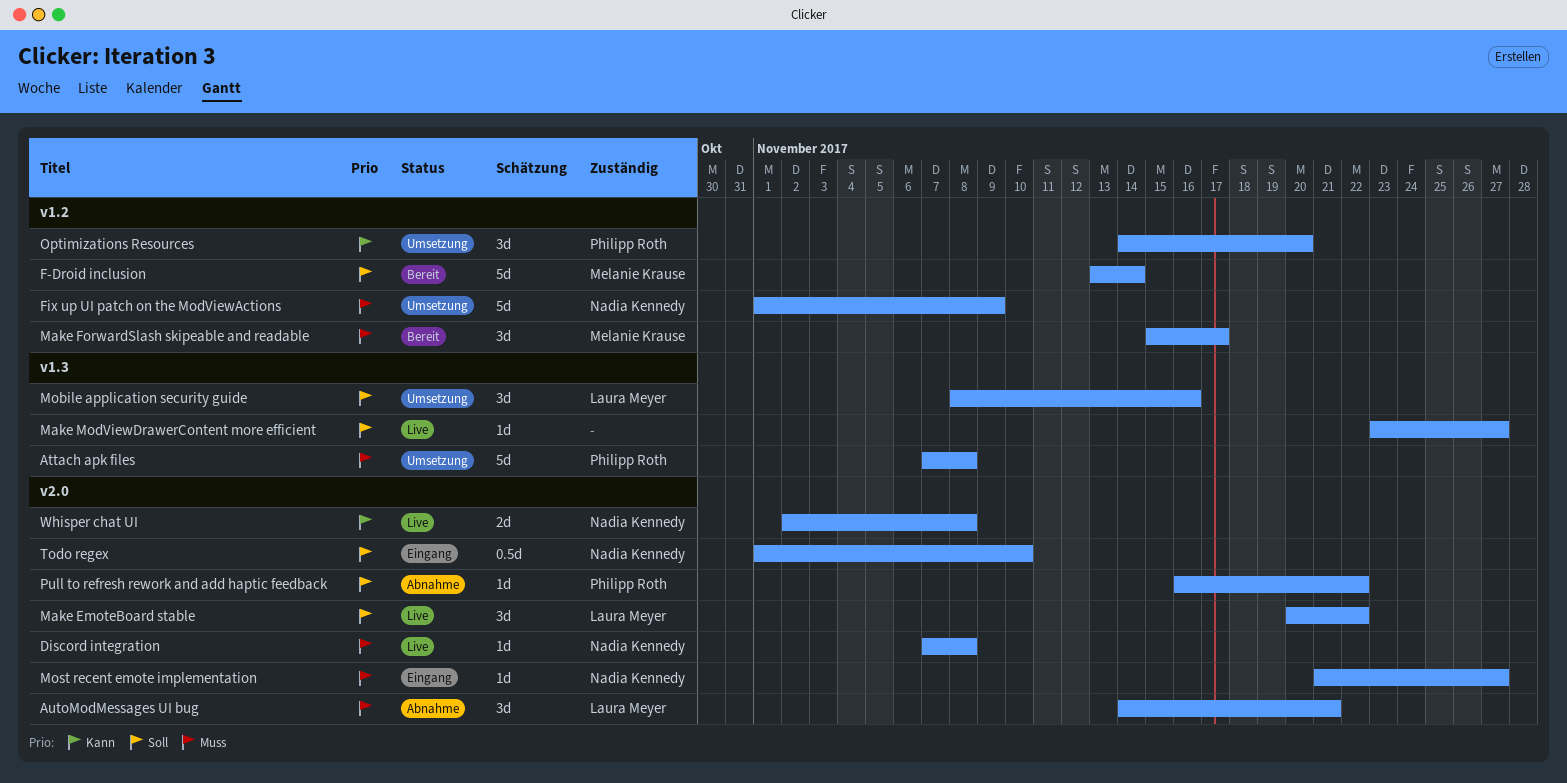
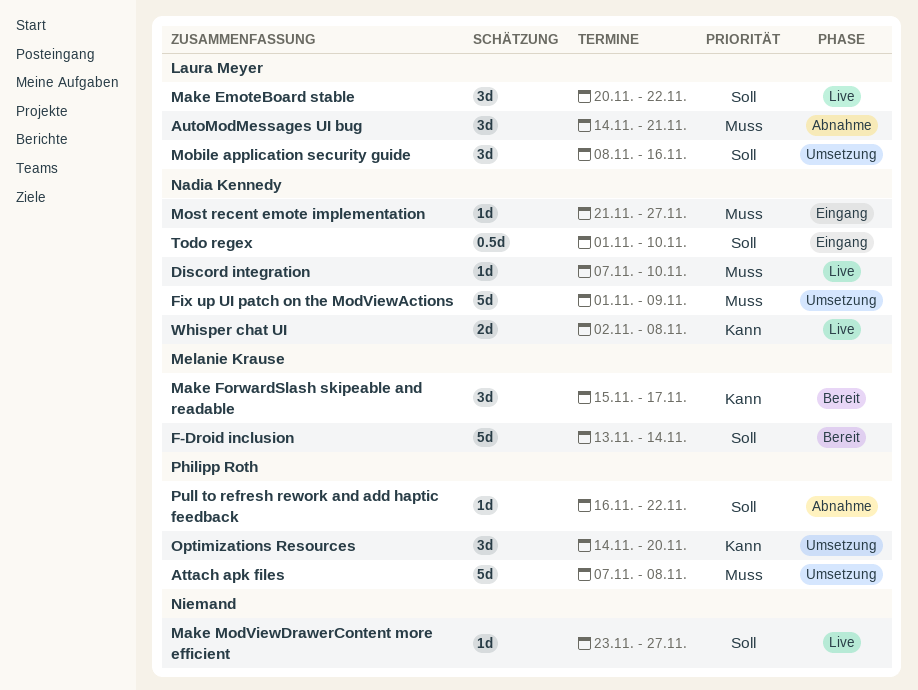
Discord integration, due: Nov 8 -> Nov 10
Make ForwardSlash skipeable and readable, priority: Muss -> Kann

